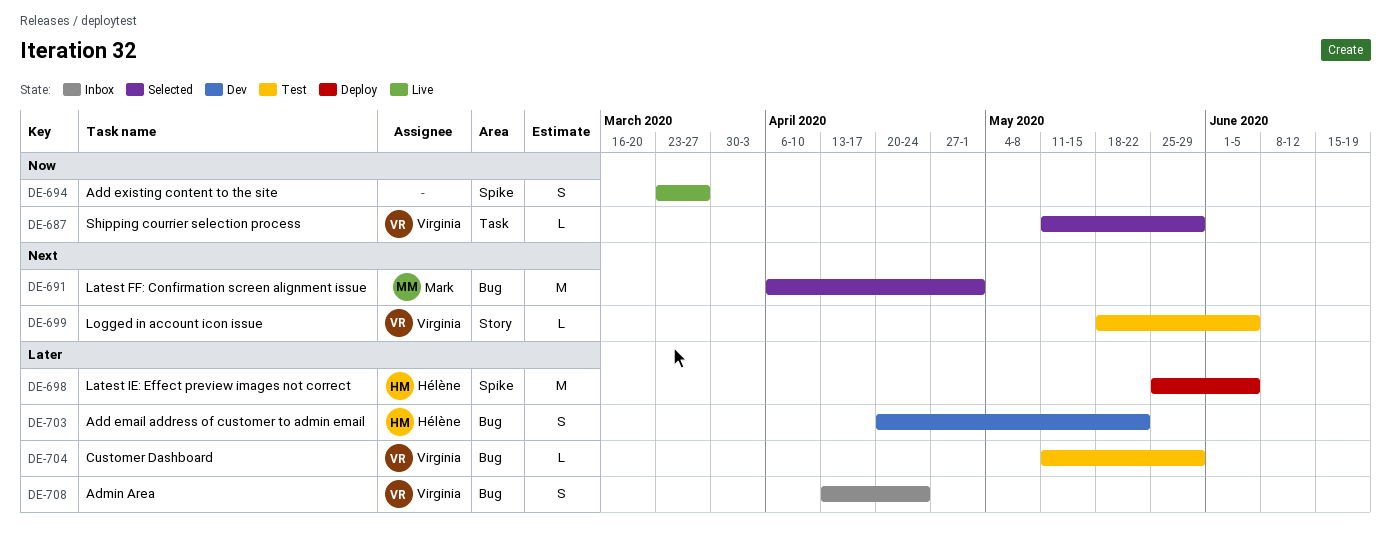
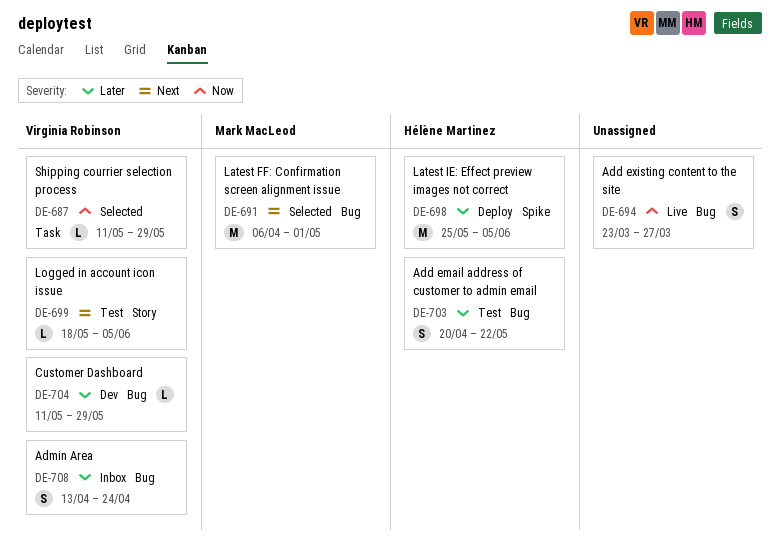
DE-694, label: Spike -> Bug
DE-703, status: Dev -> Test
DE-704, status: Test -> Dev

